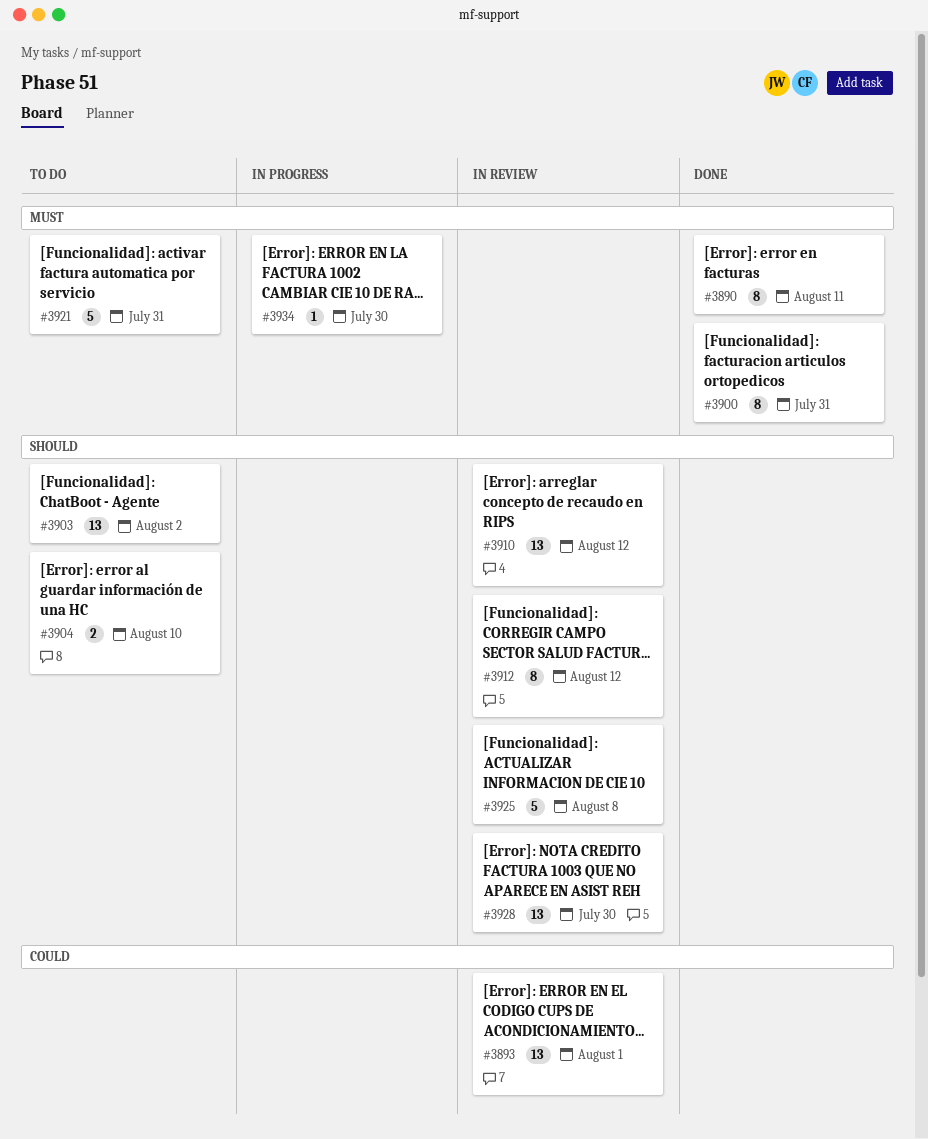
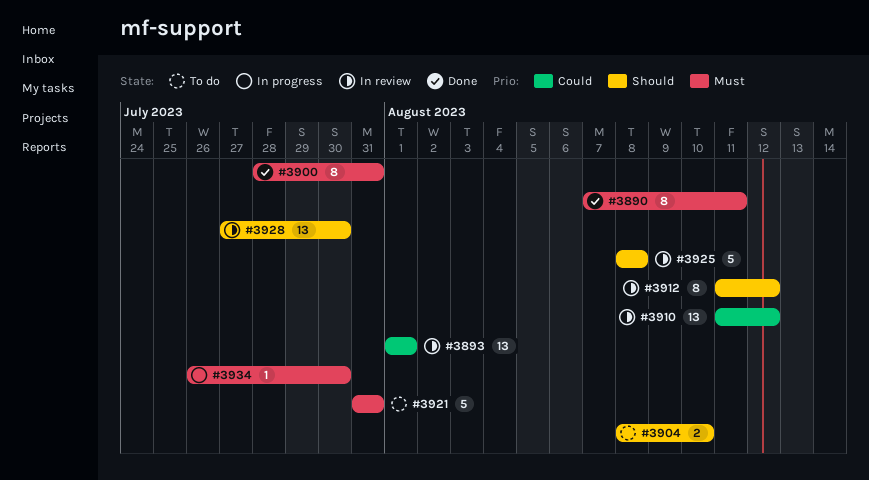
#3903: present -> none
#3910, priority: Should -> Could

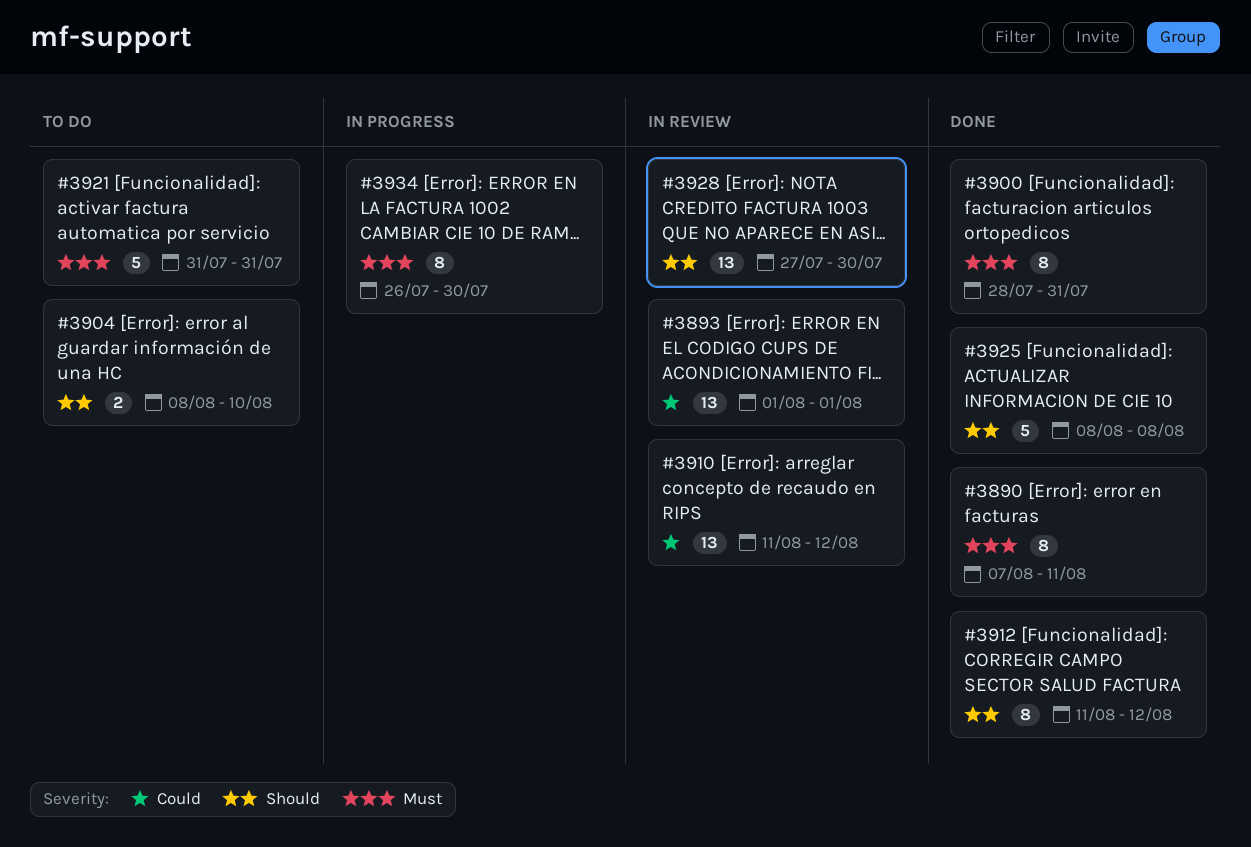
#3912, status: In review -> Done
#3925, status: In review -> Done
#3934, estimate: 1 -> 8

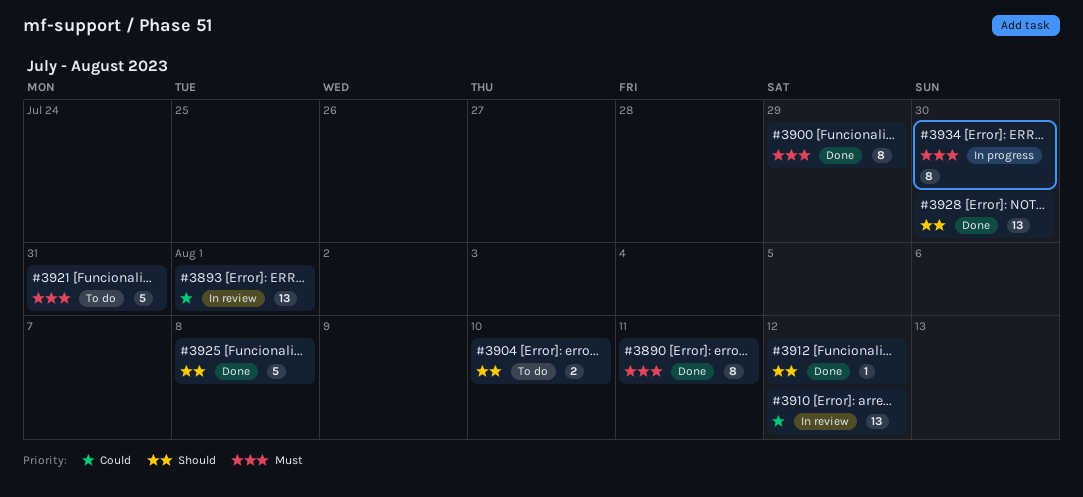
#3900, due: Jul 31 -> Jul 29
#3912, estimate: 8 -> 1
#3928, status: In review -> Done

